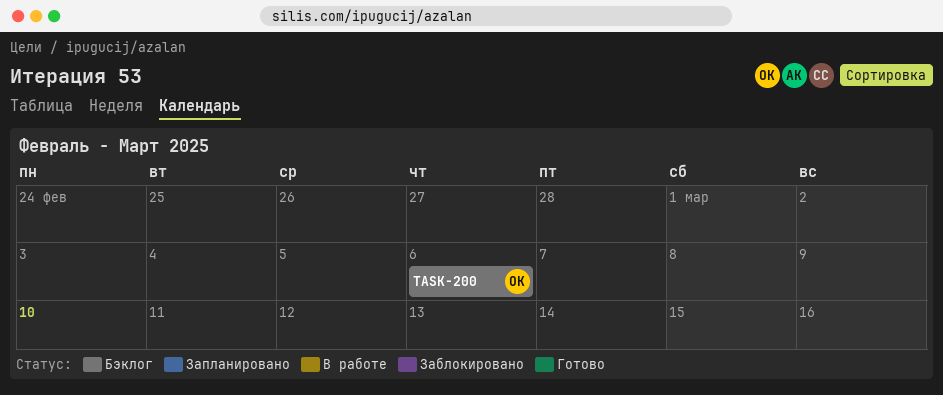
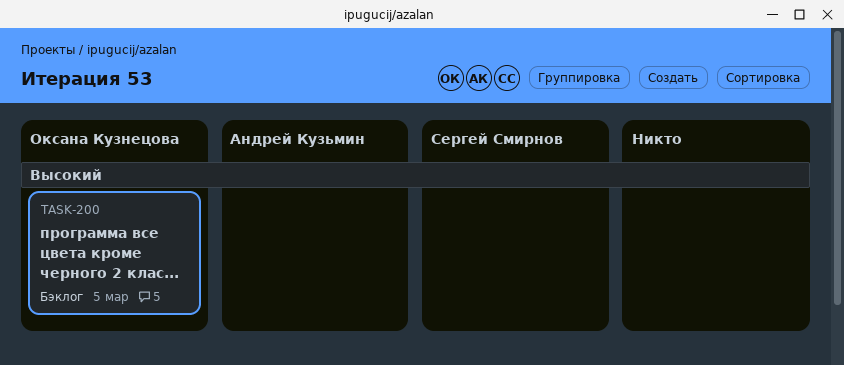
TASK-200, due: Mar 6 -> Mar 5

